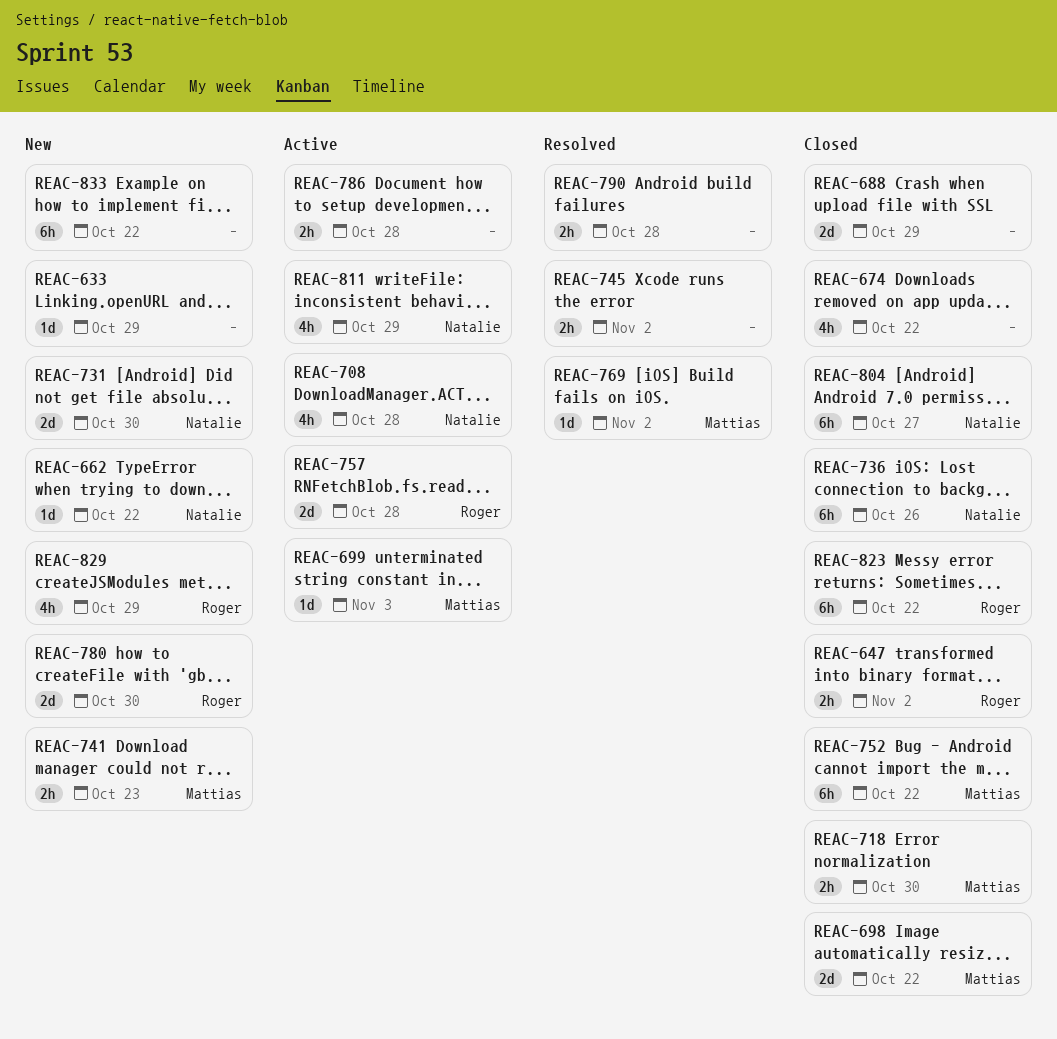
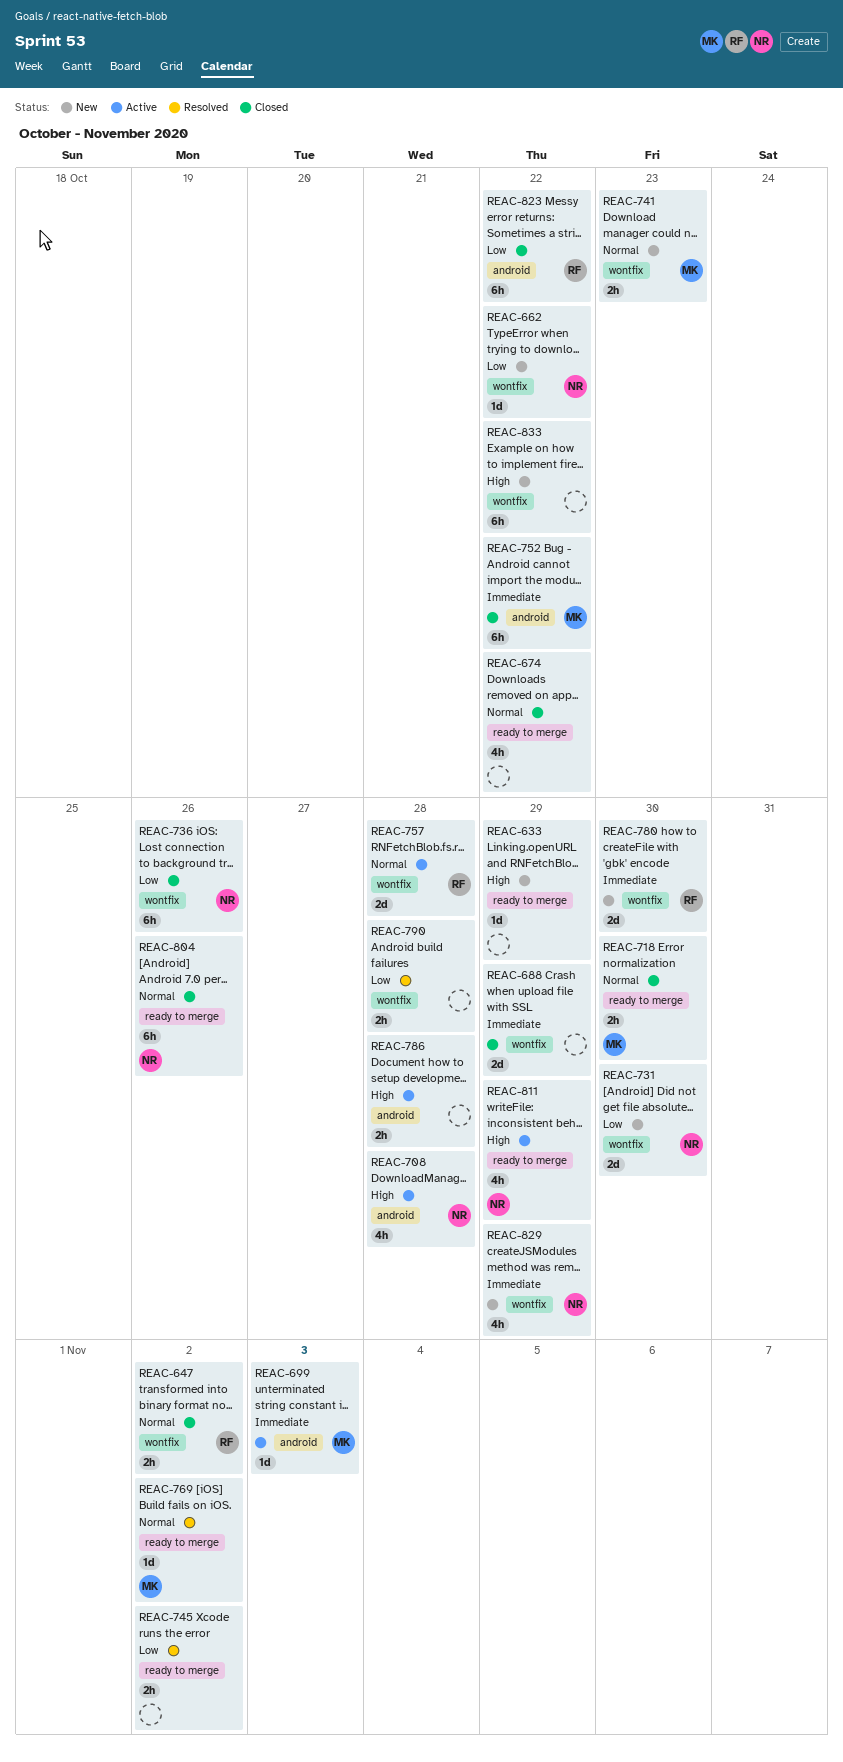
REAC-698: present -> none
REAC-804, due: Oct 27 -> Oct 26
REAC-829, owner: Roger -> Natalie

